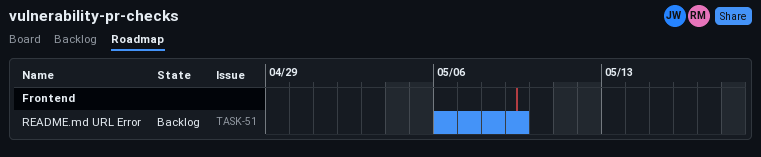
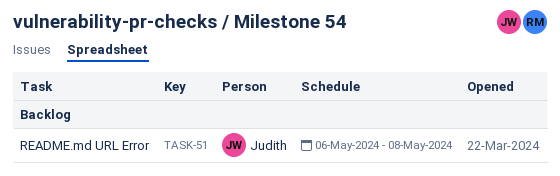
TASK-51, due: May 9 -> May 8

